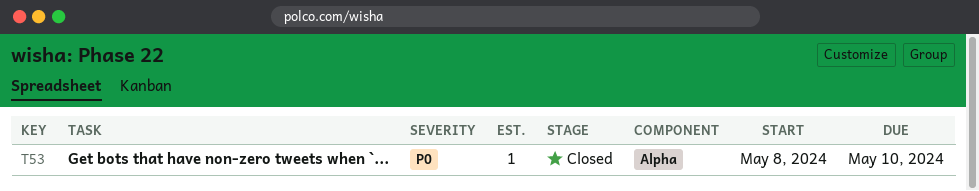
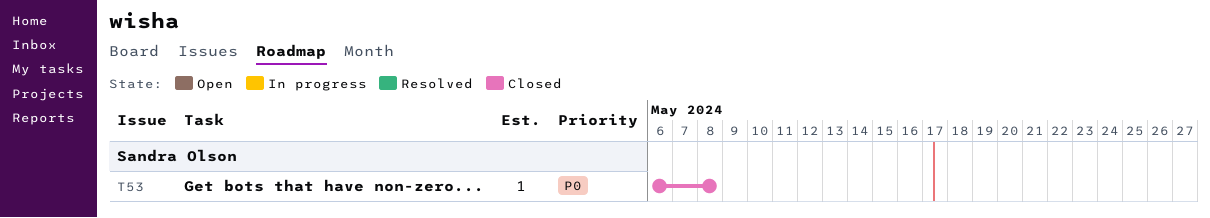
T53, start: May 8 -> May 6
T53, due: May 10 -> May 8

